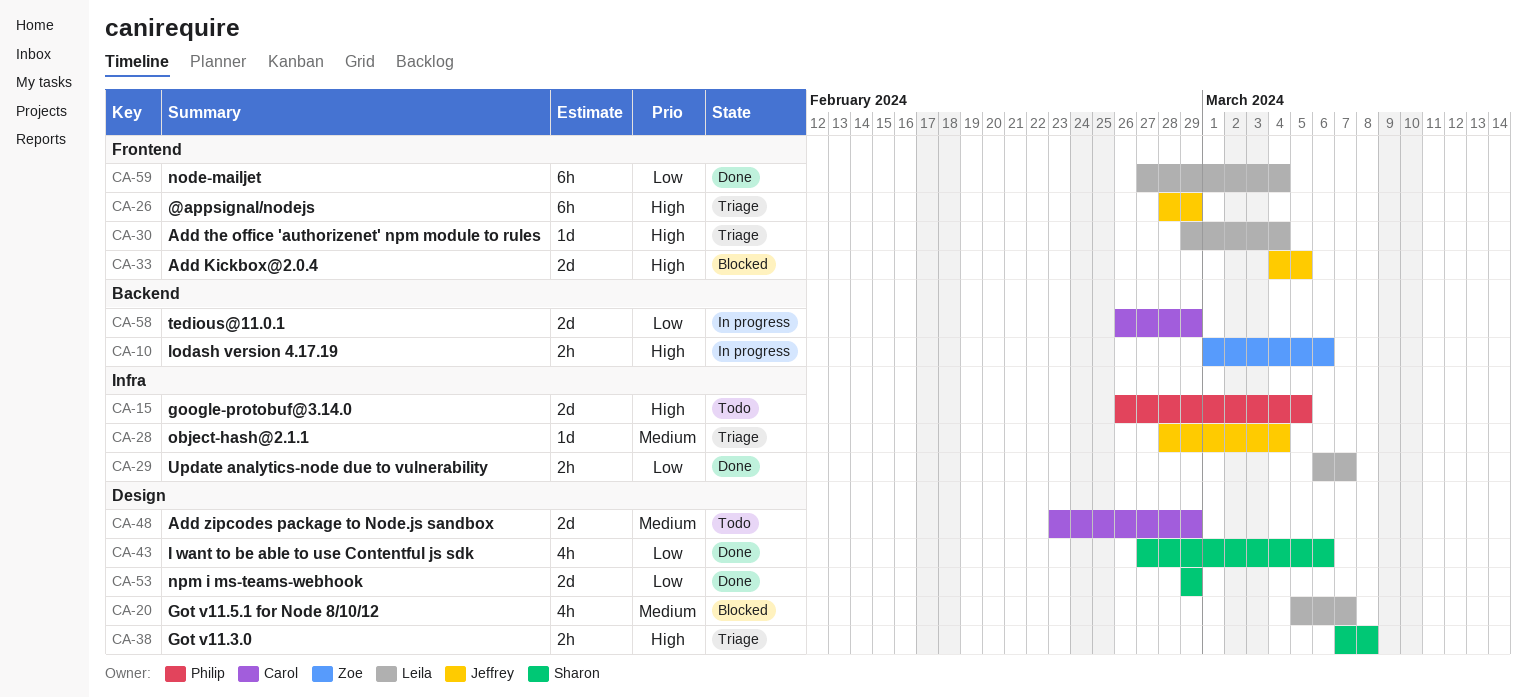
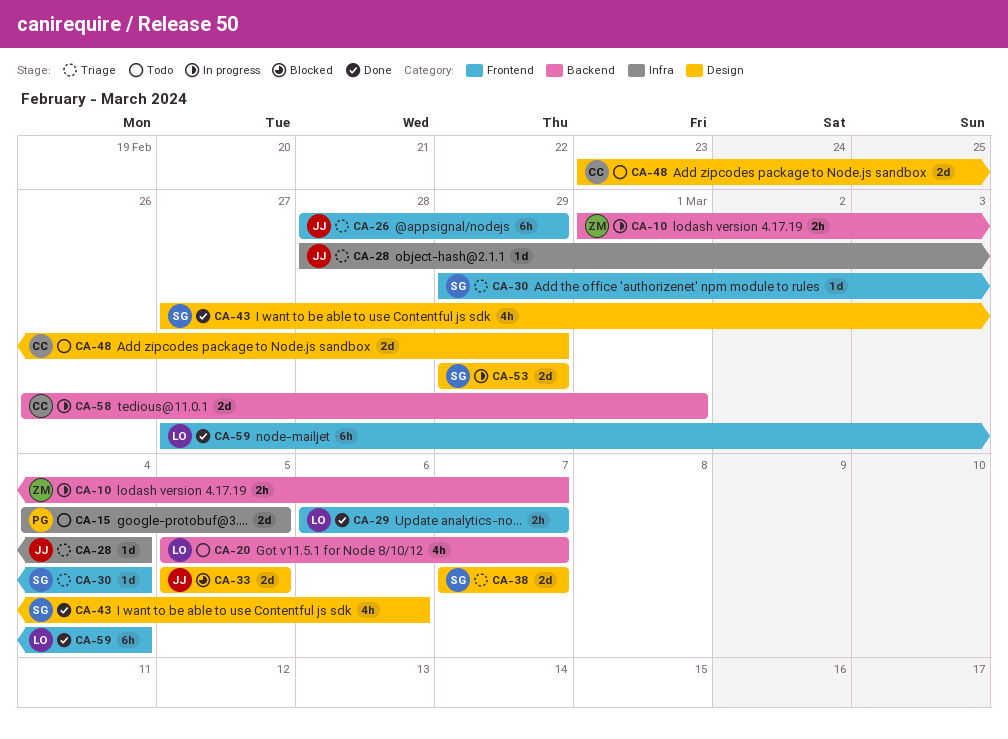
CA-10, due: Mar 6 -> Mar 7
CA-15, start: Feb 26 -> Mar 4
CA-20, status: Blocked -> Todo
CA-20, label: Design -> Backend
CA-29, label: Infra -> Frontend
CA-30, owner: Leila -> Sharon
CA-33, label: Frontend -> Design
CA-33, start: Mar 4 -> Mar 5
CA-38, estimate: 2h -> 2d
CA-38, due: Mar 8 -> Mar 7
CA-53, status: Done -> In progress
CA-58, due: Feb 29 -> Mar 1

